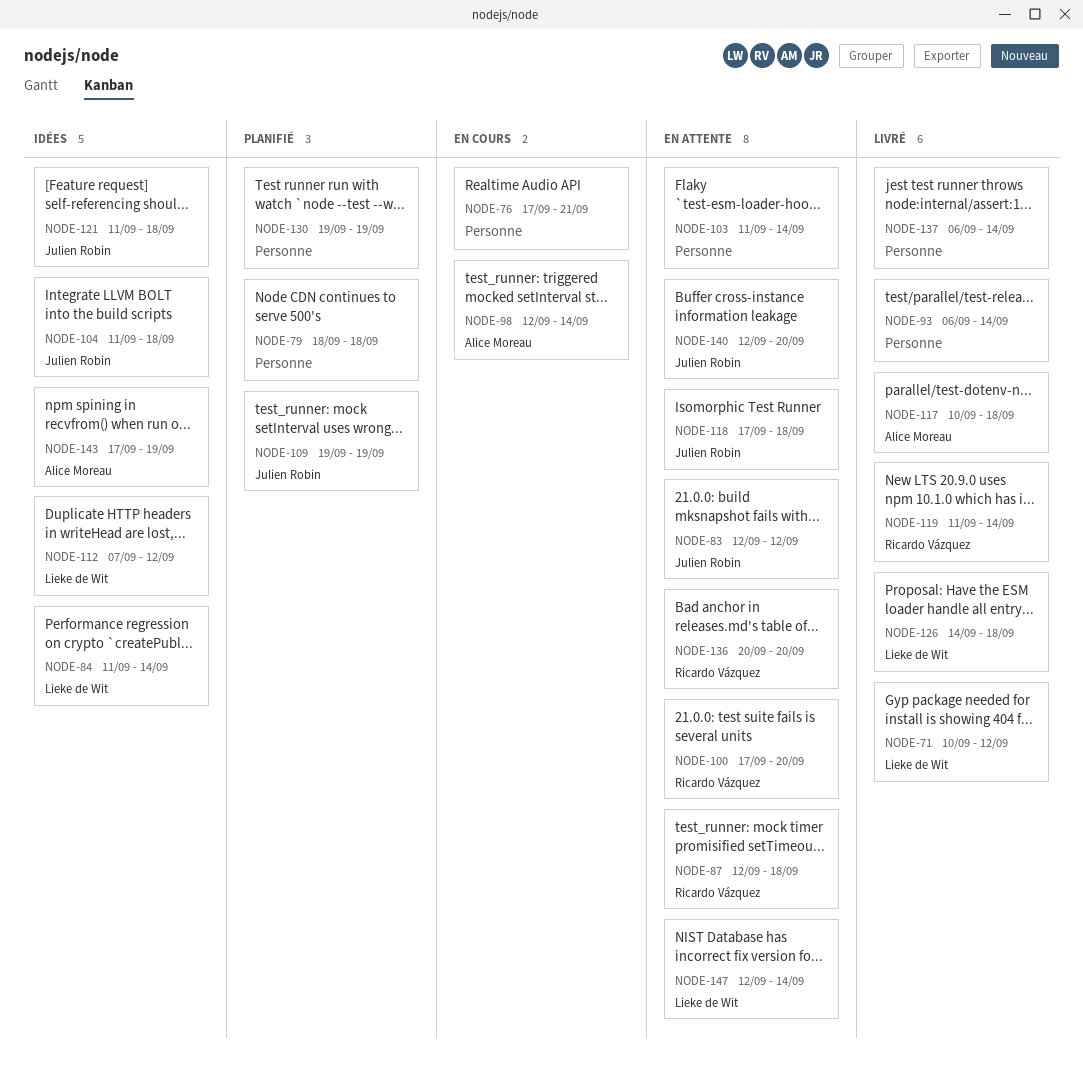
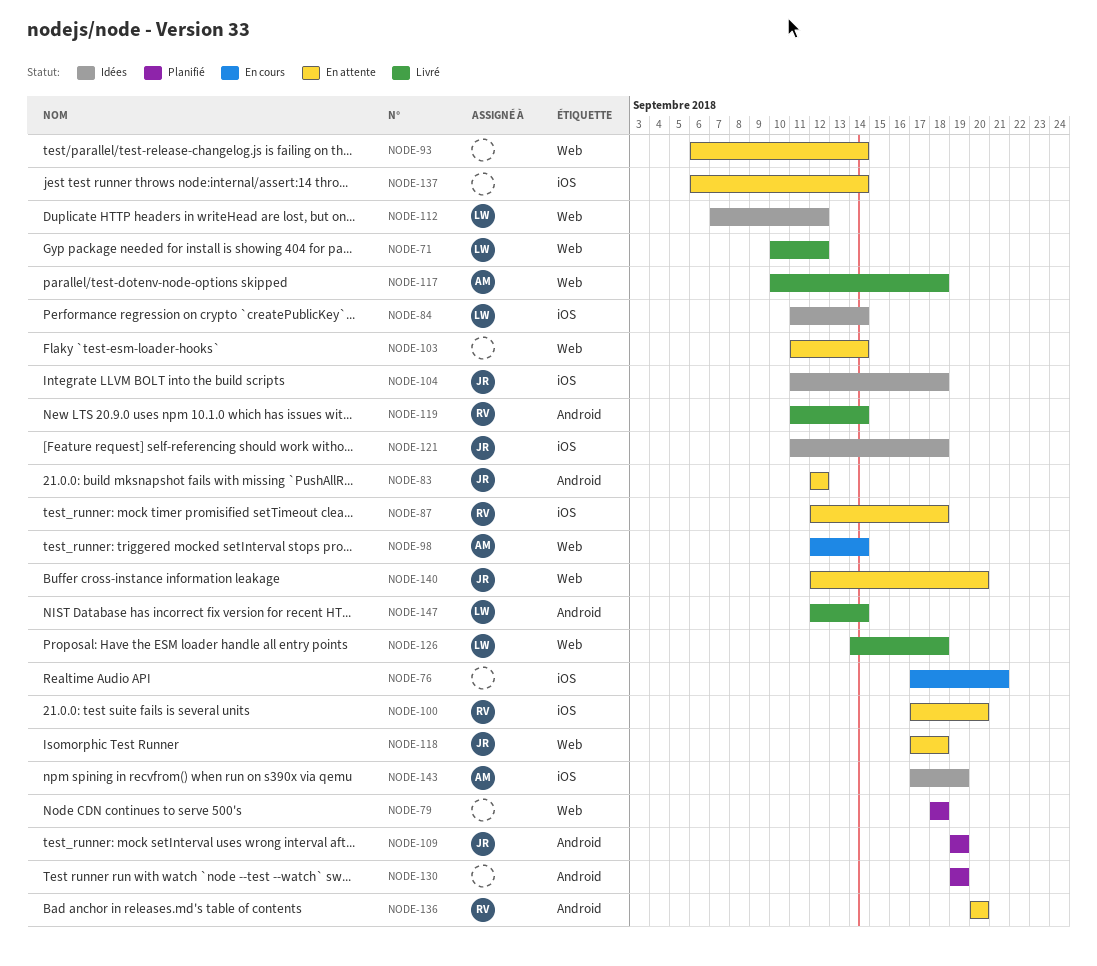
NODE-93, status: Livré -> En attente
NODE-137, status: Livré -> En attente
NODE-147, status: En attente -> Livré

